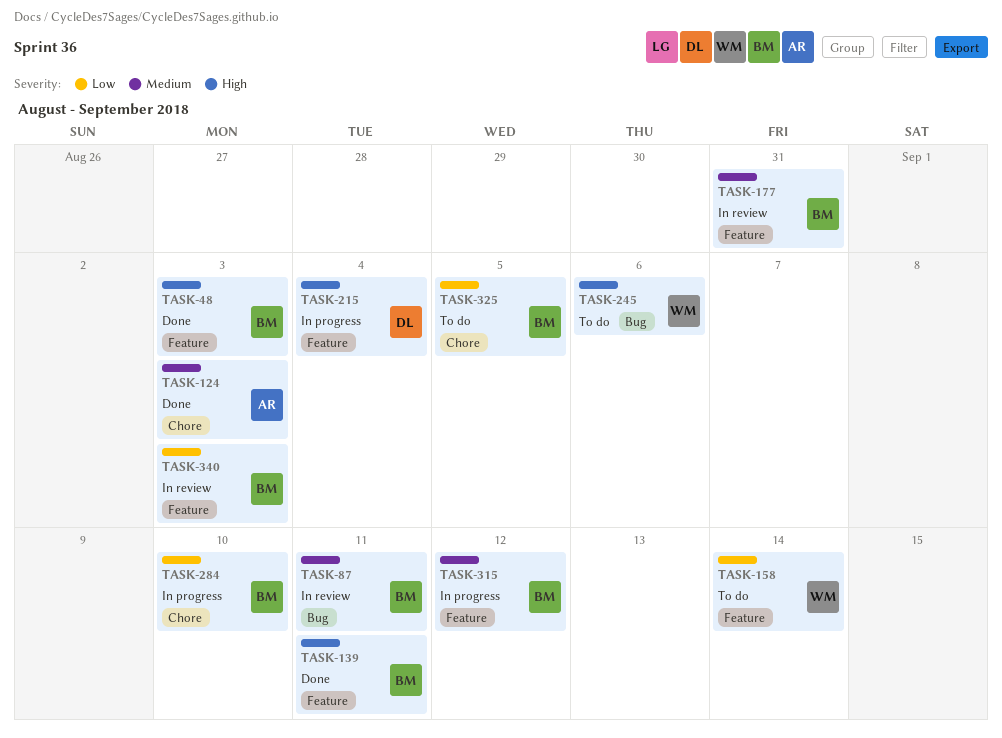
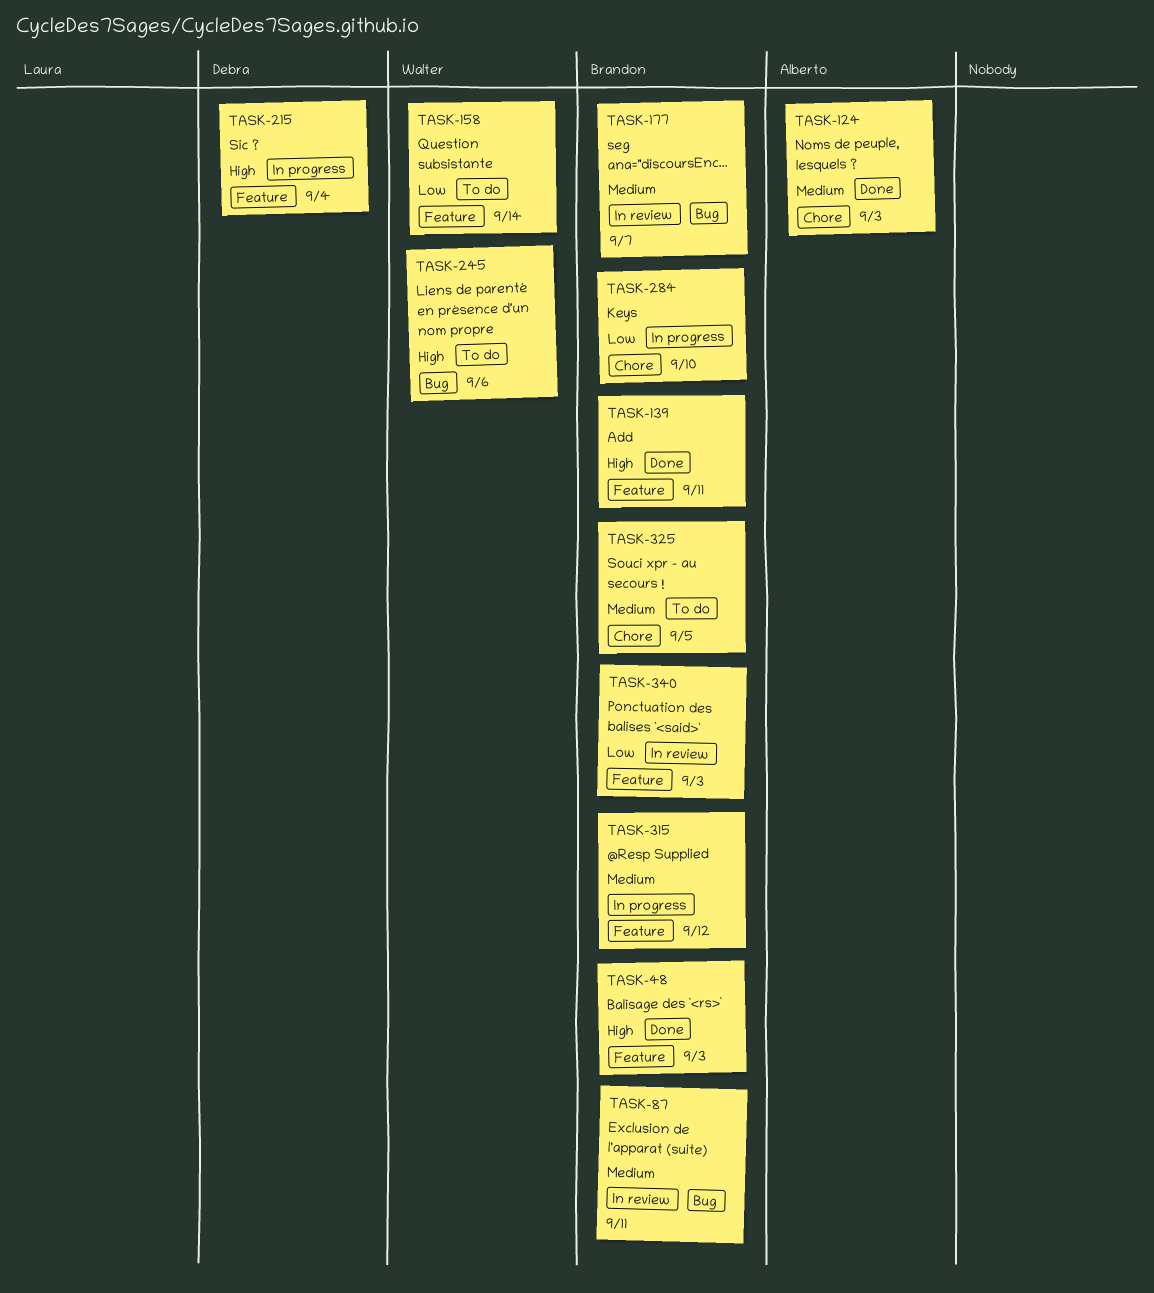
TASK-177, label: Feature -> Bug
TASK-177, due: Aug 31 -> Sep 7
TASK-325, priority: Low -> Medium

